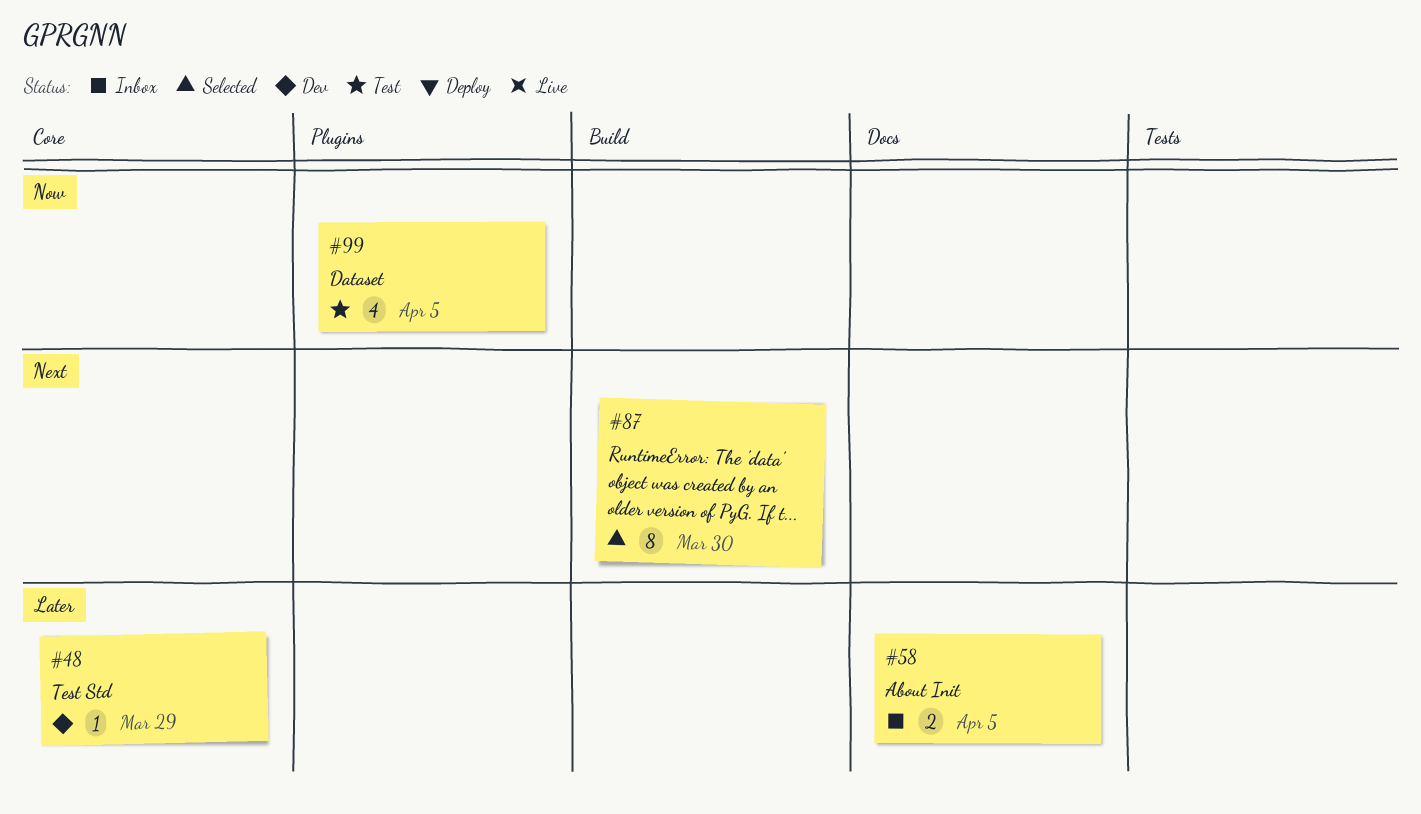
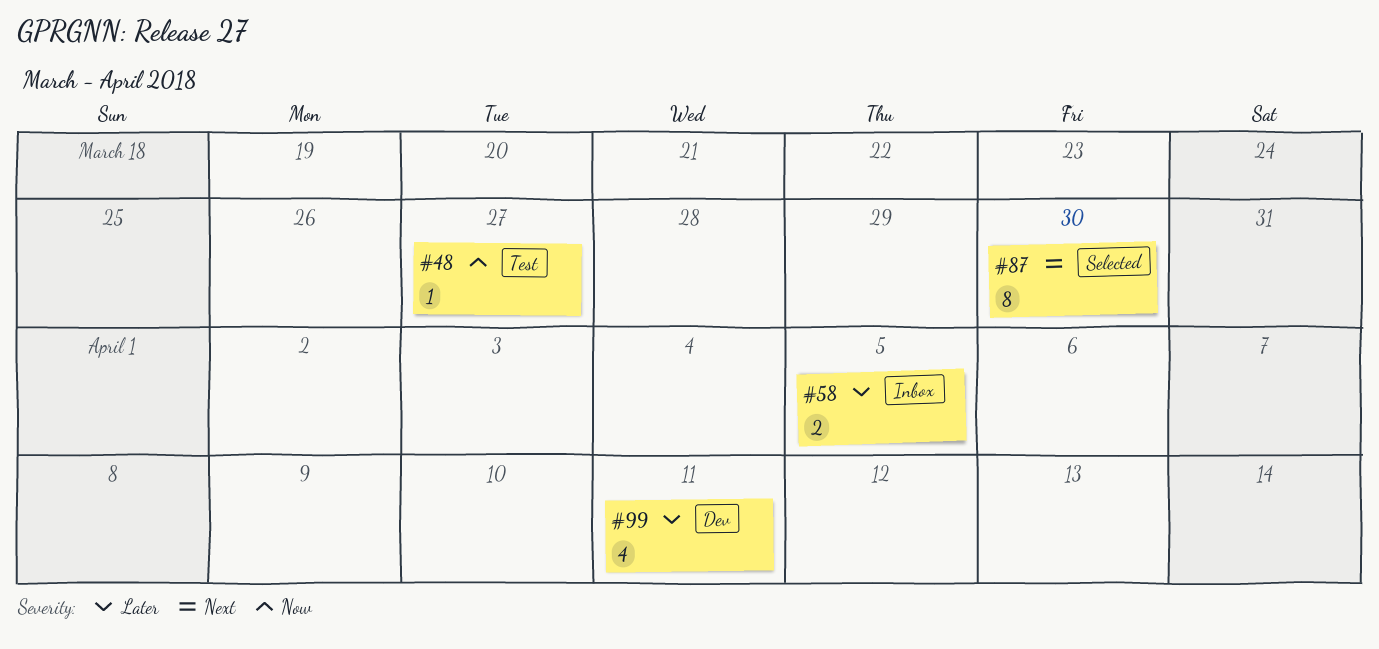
#48, status: Dev -> Test
#48, priority: Later -> Now
#48, due: Mar 29 -> Mar 27
#99, status: Test -> Dev
#99, priority: Now -> Later
#99, due: Apr 5 -> Apr 11

